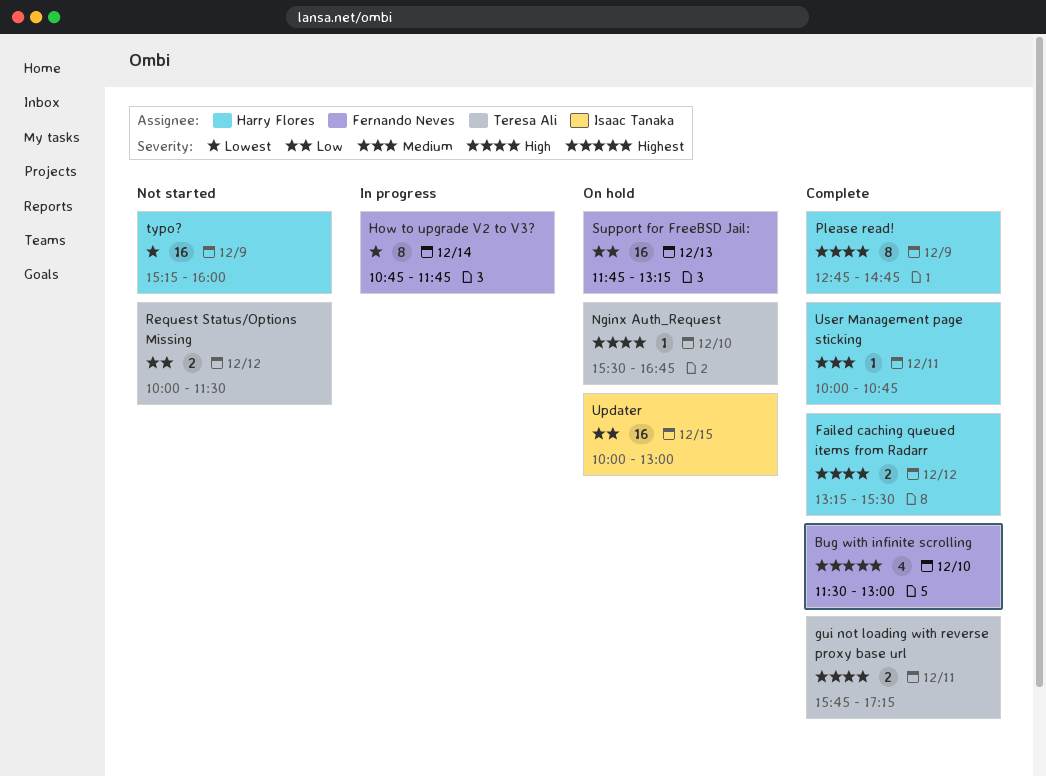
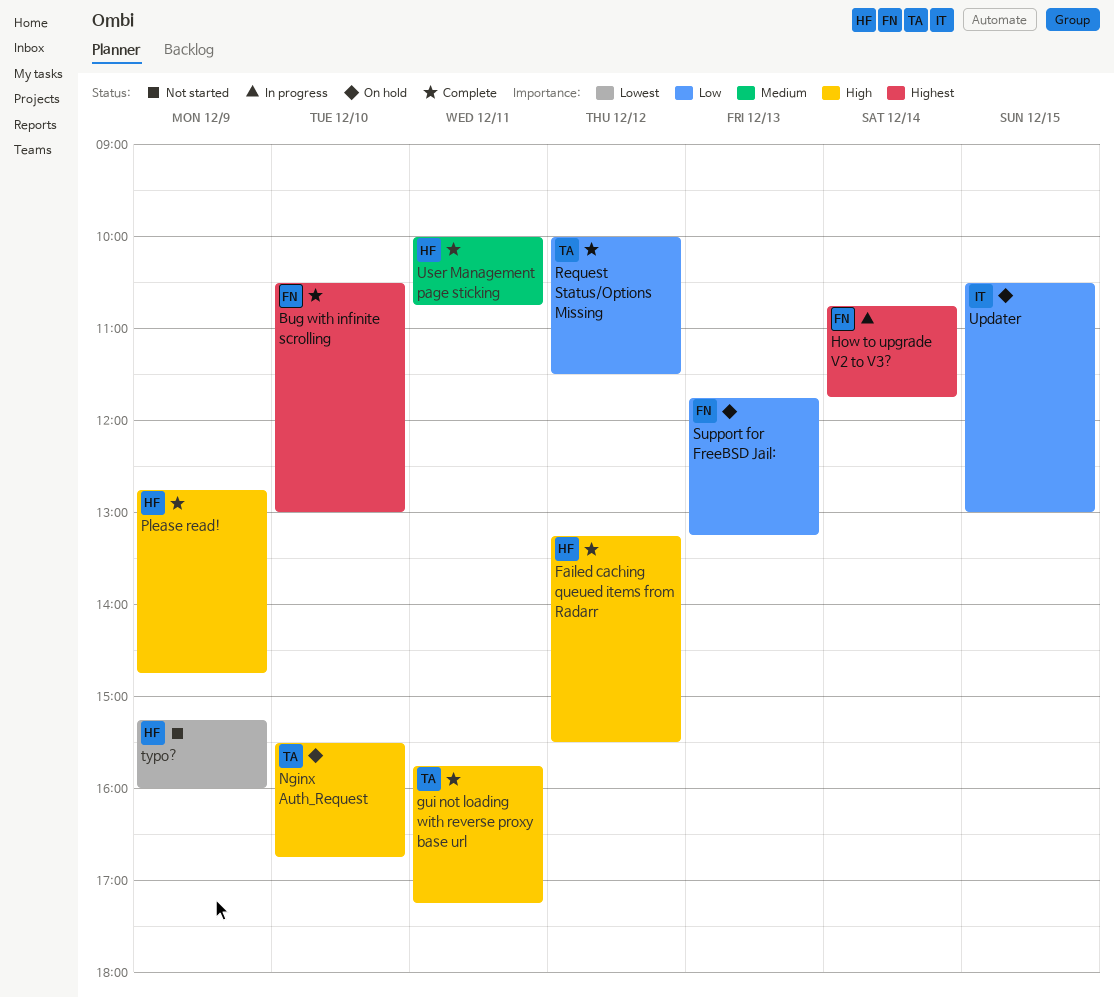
Bug with infinite scrolling, begins: 11:30 -> 10:30
How to upgrade V2 to V3?, priority: Lowest -> Highest
Request Status/Options Missing, status: Not started -> Complete
Updater, begins: 10:00 -> 10:30

